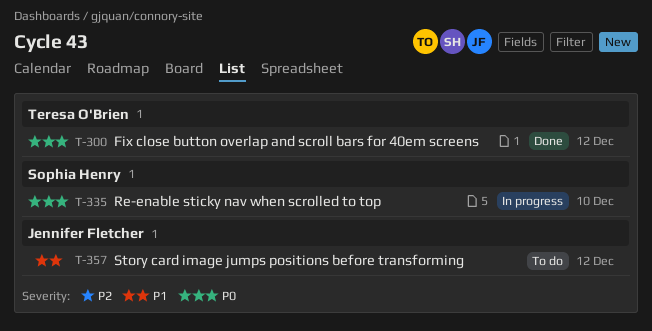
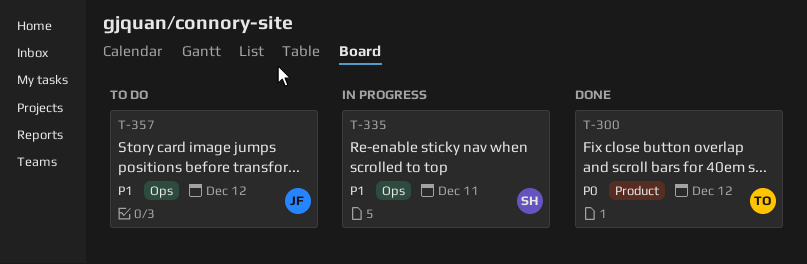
T-335, priority: P0 -> P1
T-335, due: Dec 10 -> Dec 11

